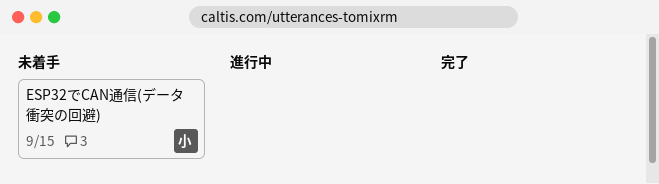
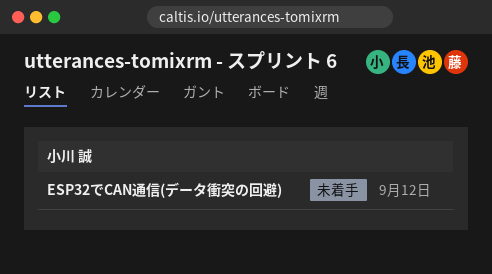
ESP32でCAN通信(データ衝突の回避), due: Sep 15 -> Sep 12

